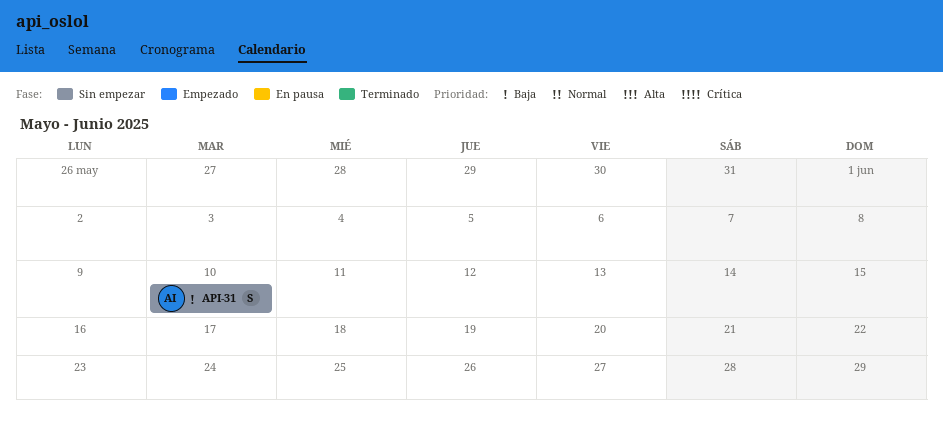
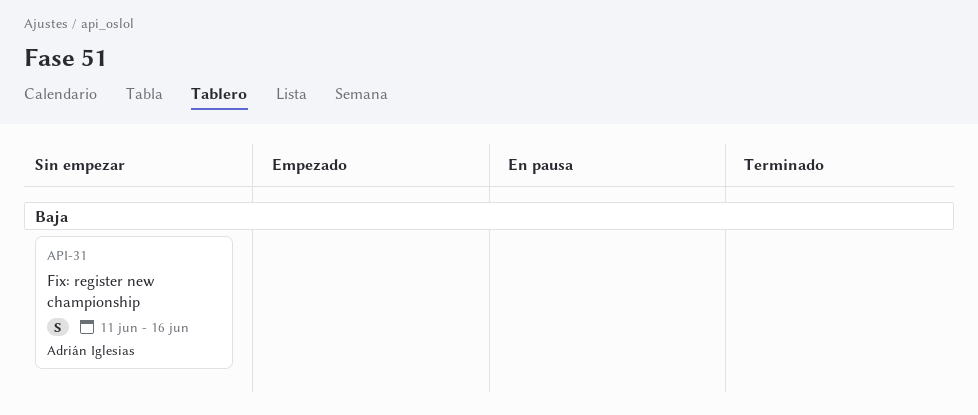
API-31, start: Jun 10 -> Jun 11
API-31, due: Jun 10 -> Jun 16

